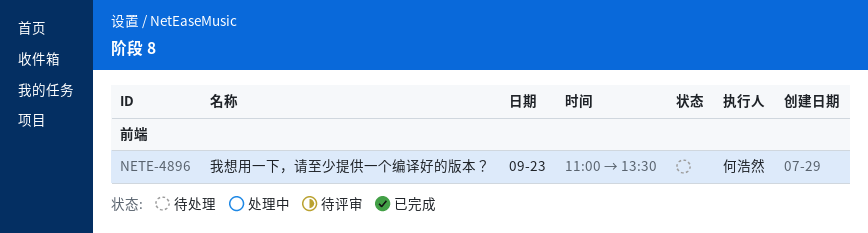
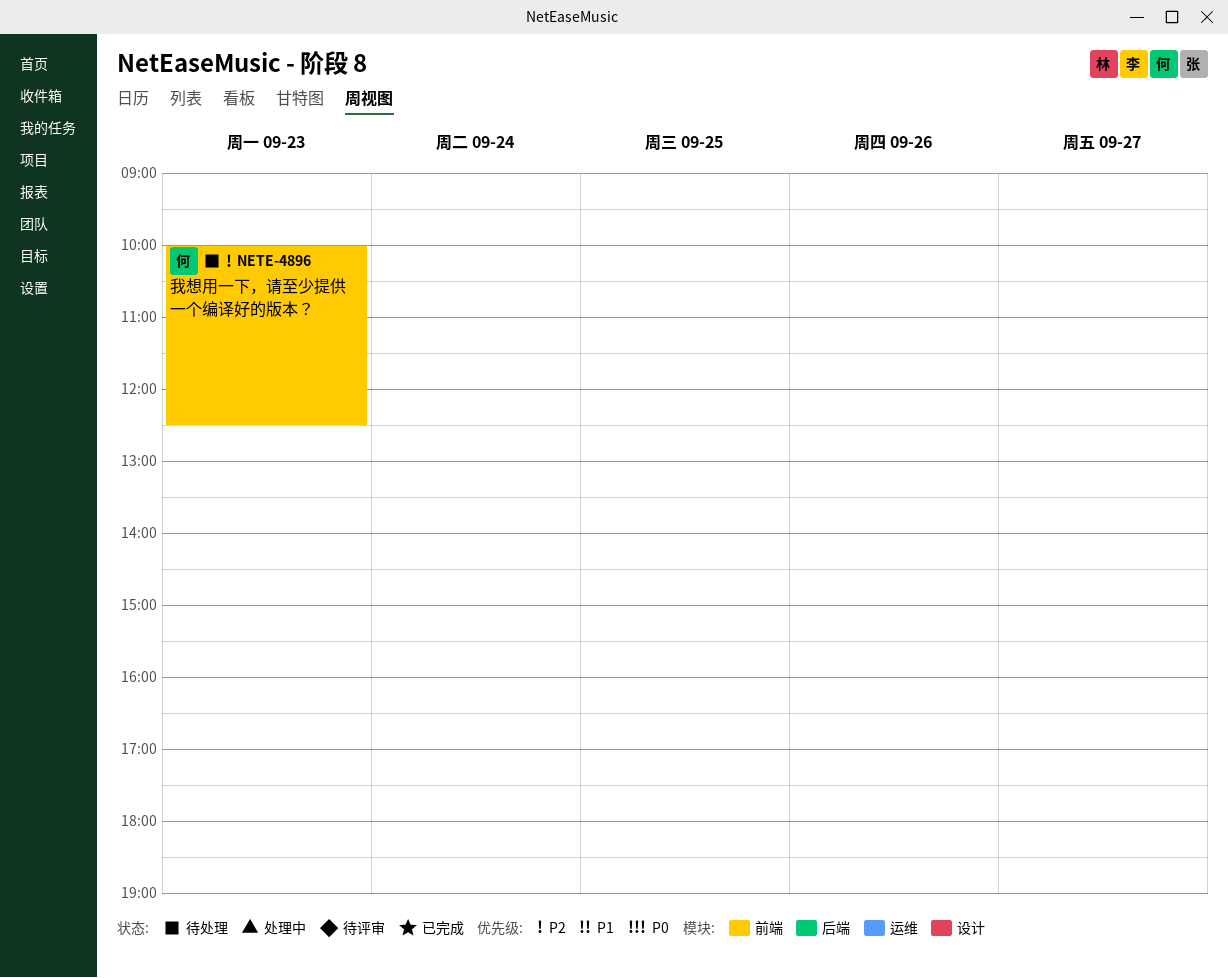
NETE-4896, begins: 11:00 -> 10:00
NETE-4896, ends: 13:30 -> 12:30

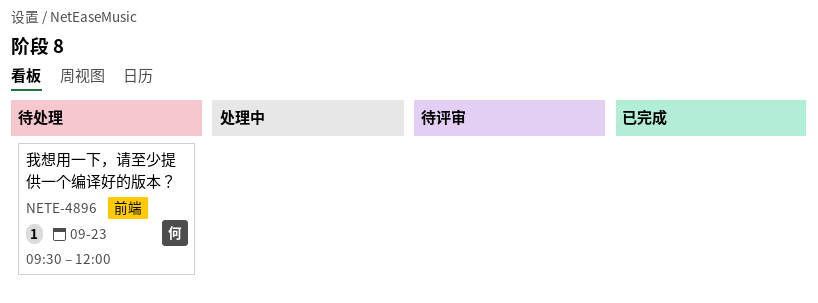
NETE-4896, begins: 10:00 -> 09:30
NETE-4896, ends: 12:30 -> 12:00

